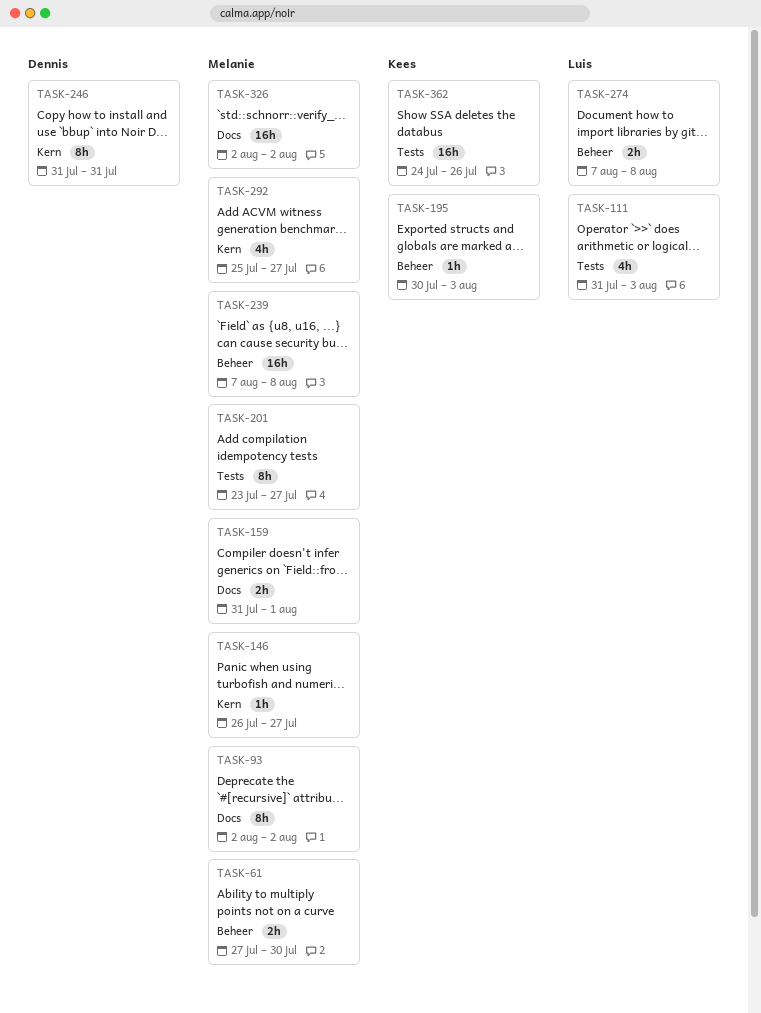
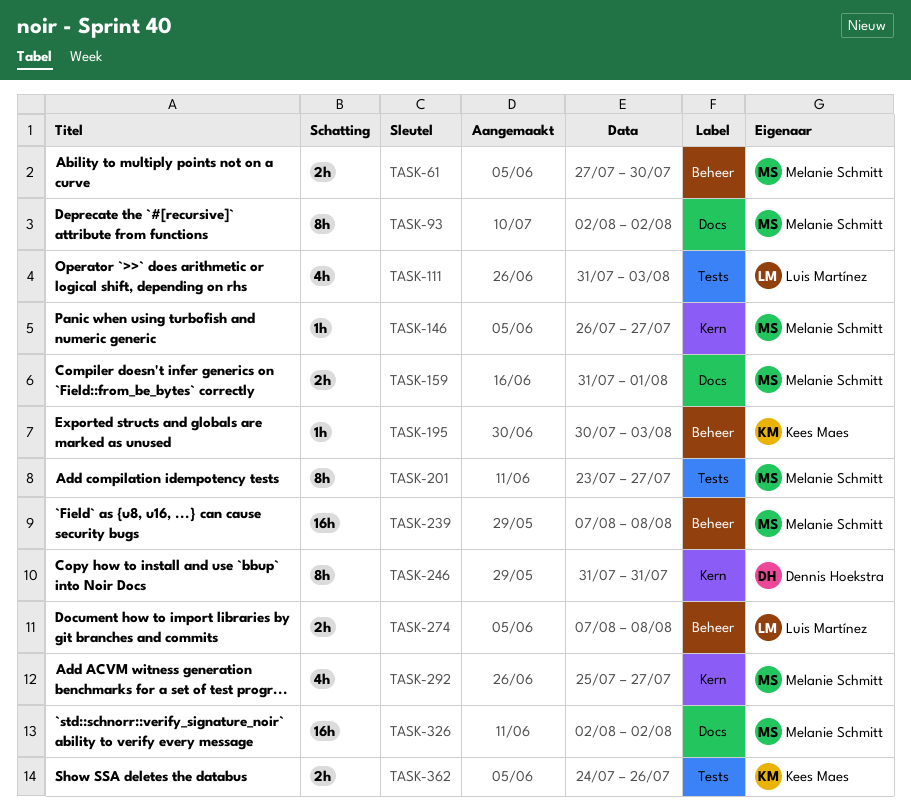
TASK-362, estimate: 16h -> 2h

